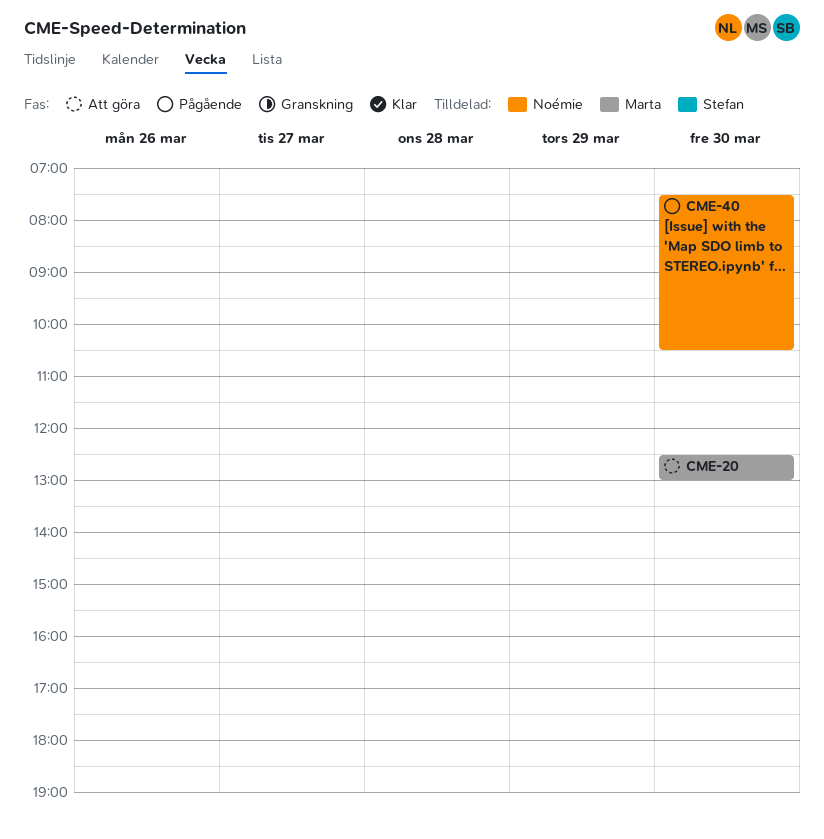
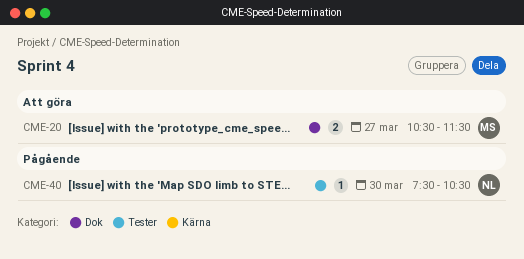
CME-20, day: Mar 30 -> Mar 27
CME-20, begins: 12:30 -> 10:30
CME-20, ends: 13:00 -> 11:30

